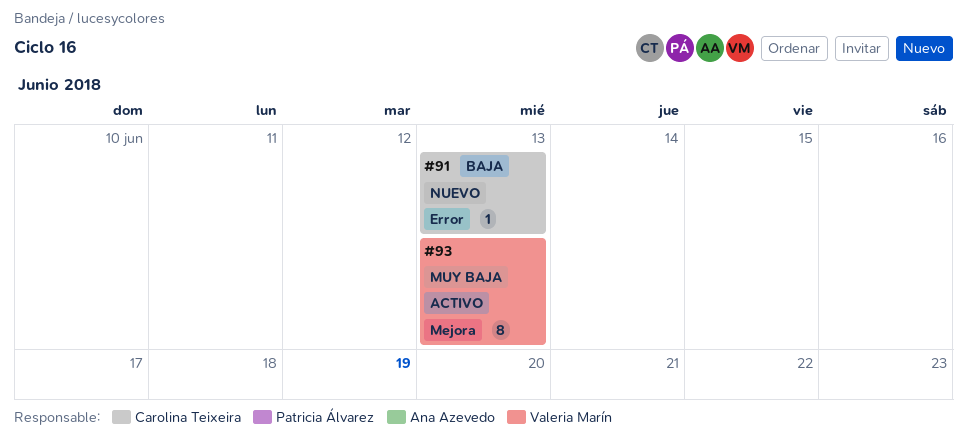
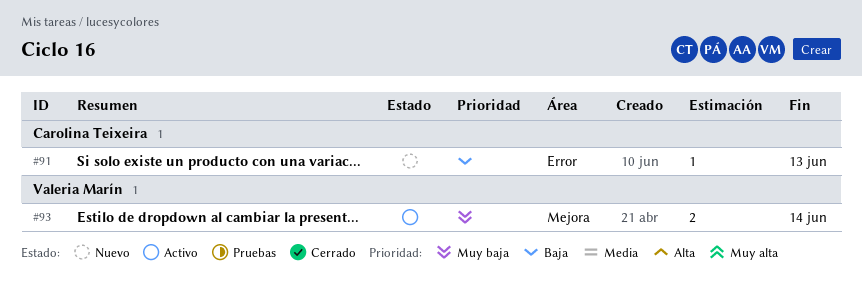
#93, estimate: 8 -> 2
#93, due: Jun 13 -> Jun 14

